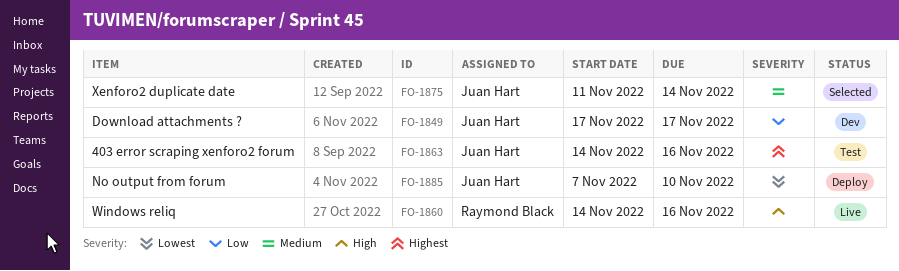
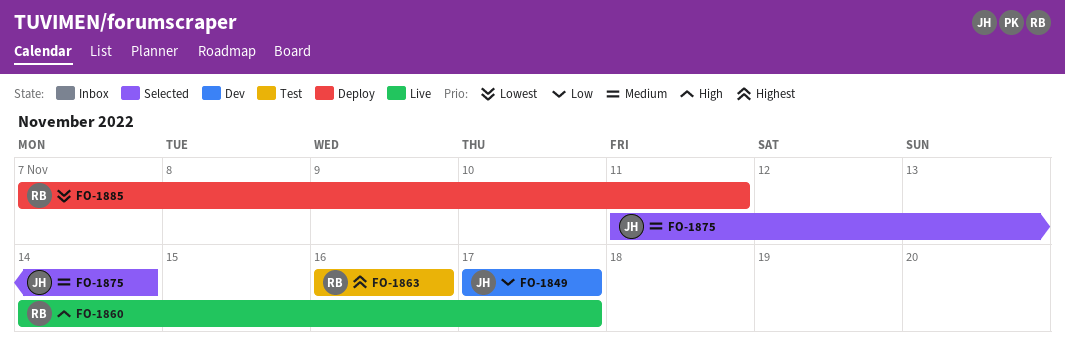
FO-1860, due: Nov 16 -> Nov 17
FO-1863, owner: Juan Hart -> Raymond Black
FO-1863, start: Nov 14 -> Nov 16
FO-1885, owner: Juan Hart -> Raymond Black
FO-1885, due: Nov 10 -> Nov 11

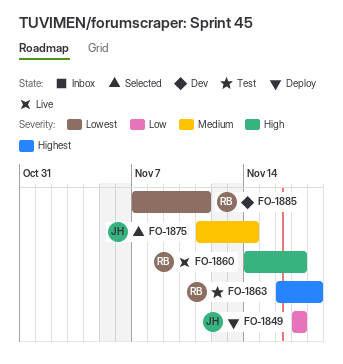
FO-1849, status: Dev -> Deploy
FO-1863, due: Nov 16 -> Nov 18
FO-1885, status: Deploy -> Dev

